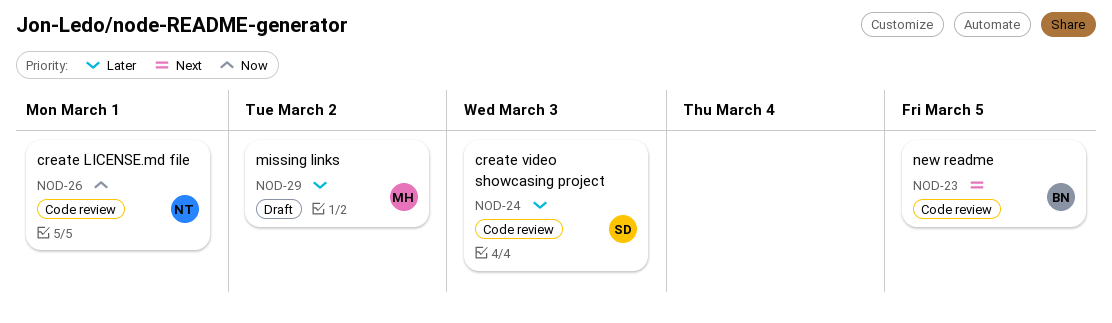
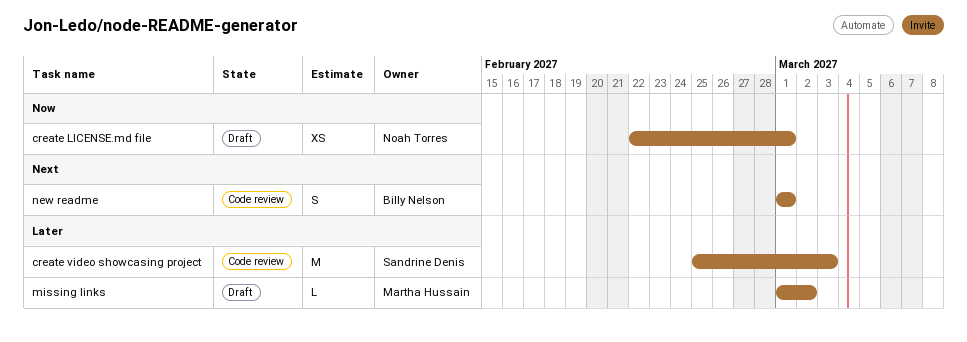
create LICENSE.md file, status: Code review -> Draft
new readme, due: Mar 5 -> Mar 1

